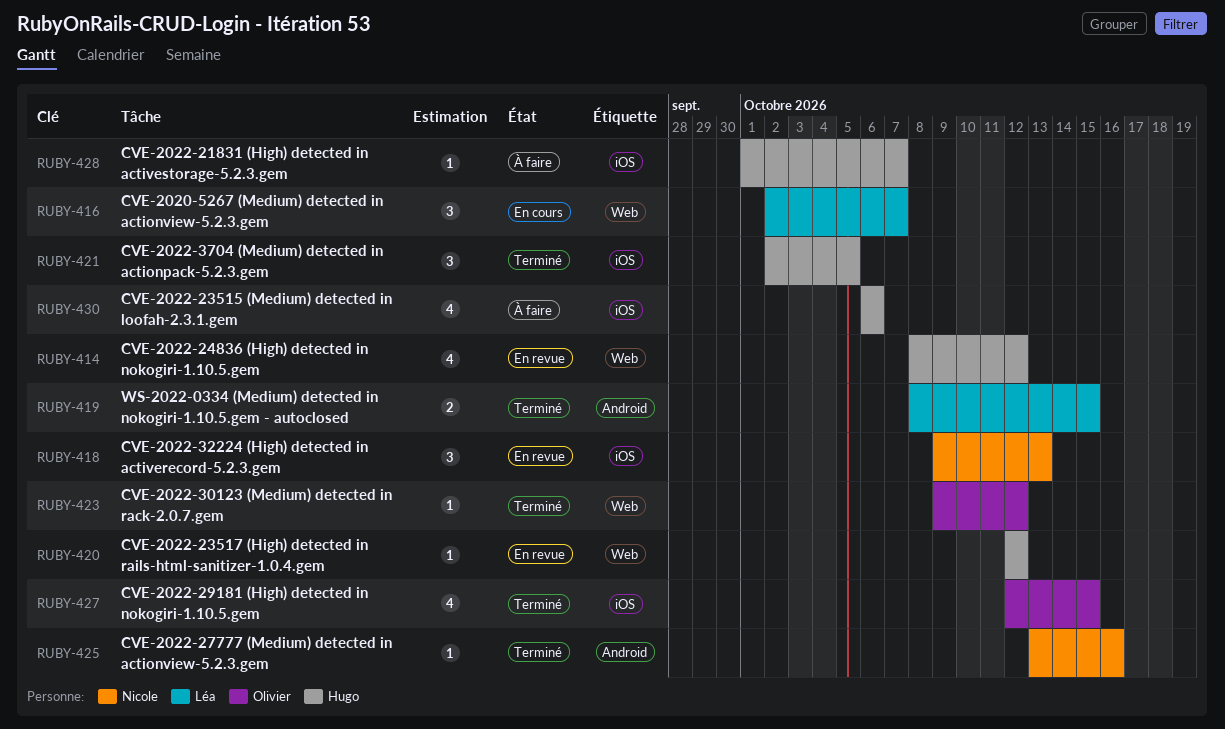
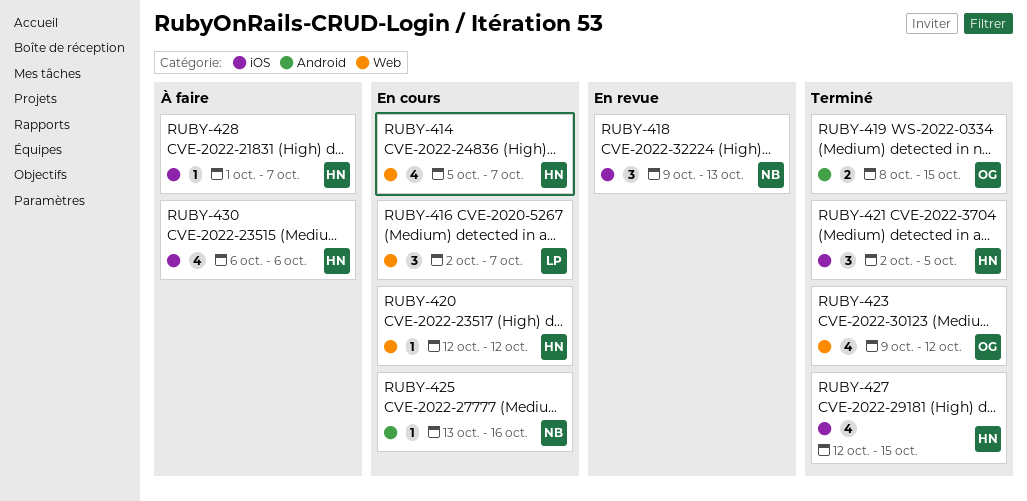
RUBY-414, status: En revue -> En cours
RUBY-414, start: Oct 8 -> Oct 5
RUBY-414, due: Oct 12 -> Oct 7
RUBY-419, owner: Léa -> Olivier
RUBY-420, status: En revue -> En cours
RUBY-423, estimate: 1 -> 4
RUBY-425, status: Terminé -> En cours
RUBY-427, owner: Olivier -> Hugo

